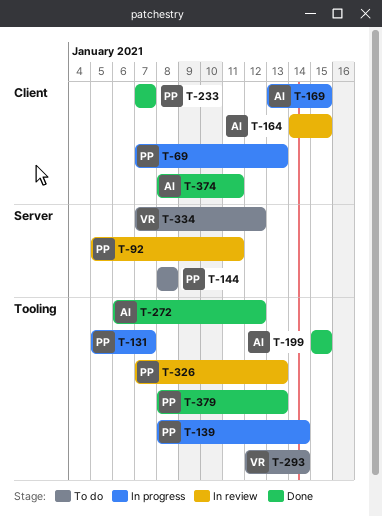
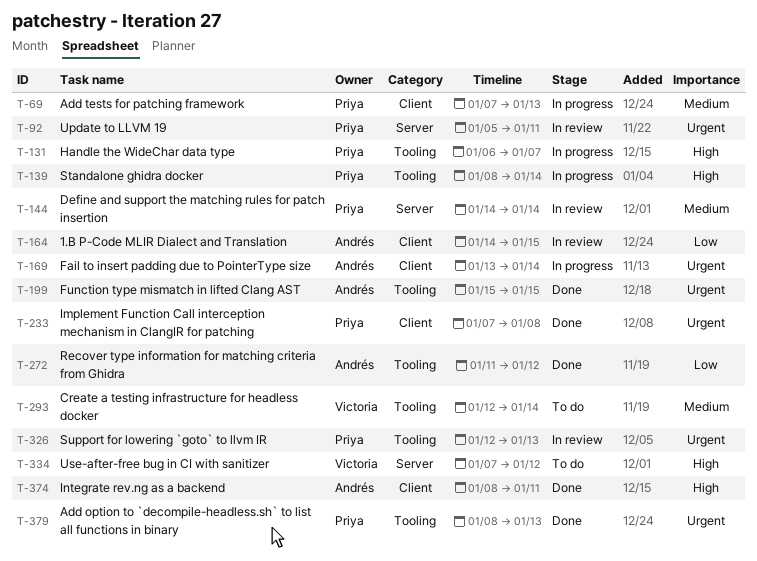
T-131, start: Jan 5 -> Jan 6
T-144, status: To do -> In review
T-144, start: Jan 8 -> Jan 14
T-144, due: Jan 8 -> Jan 14
T-169, due: Jan 15 -> Jan 14
T-233, due: Jan 7 -> Jan 8
T-272, start: Jan 6 -> Jan 11
T-326, start: Jan 7 -> Jan 12

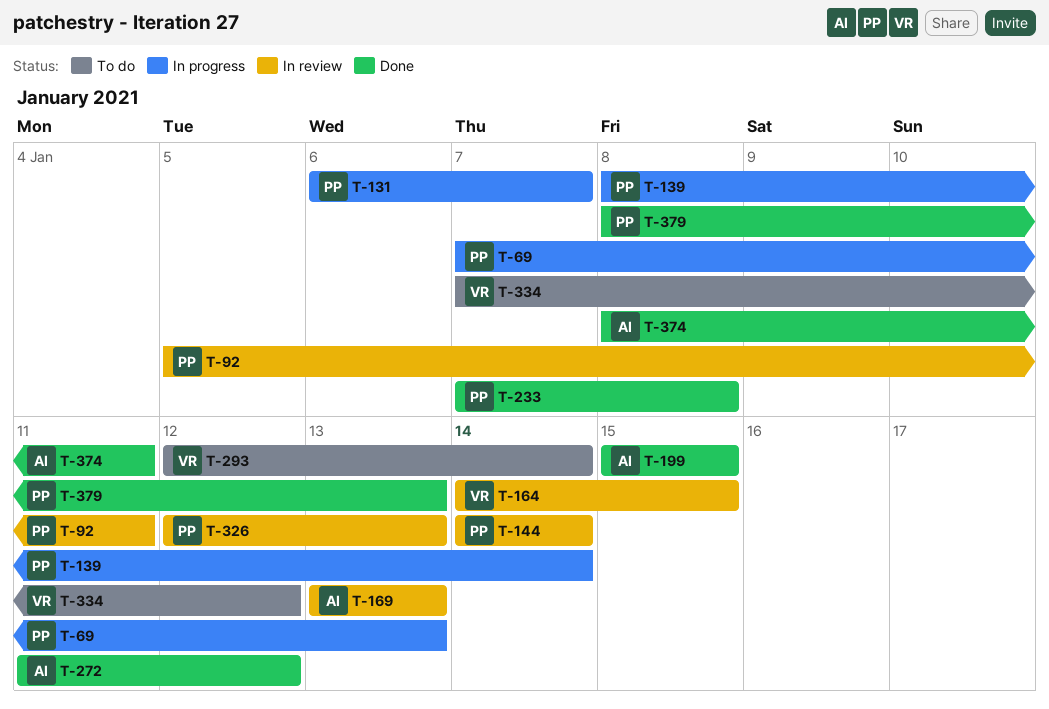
T-164, owner: Andrés -> Victoria
T-169, status: In progress -> In review
T-169, due: Jan 14 -> Jan 13

